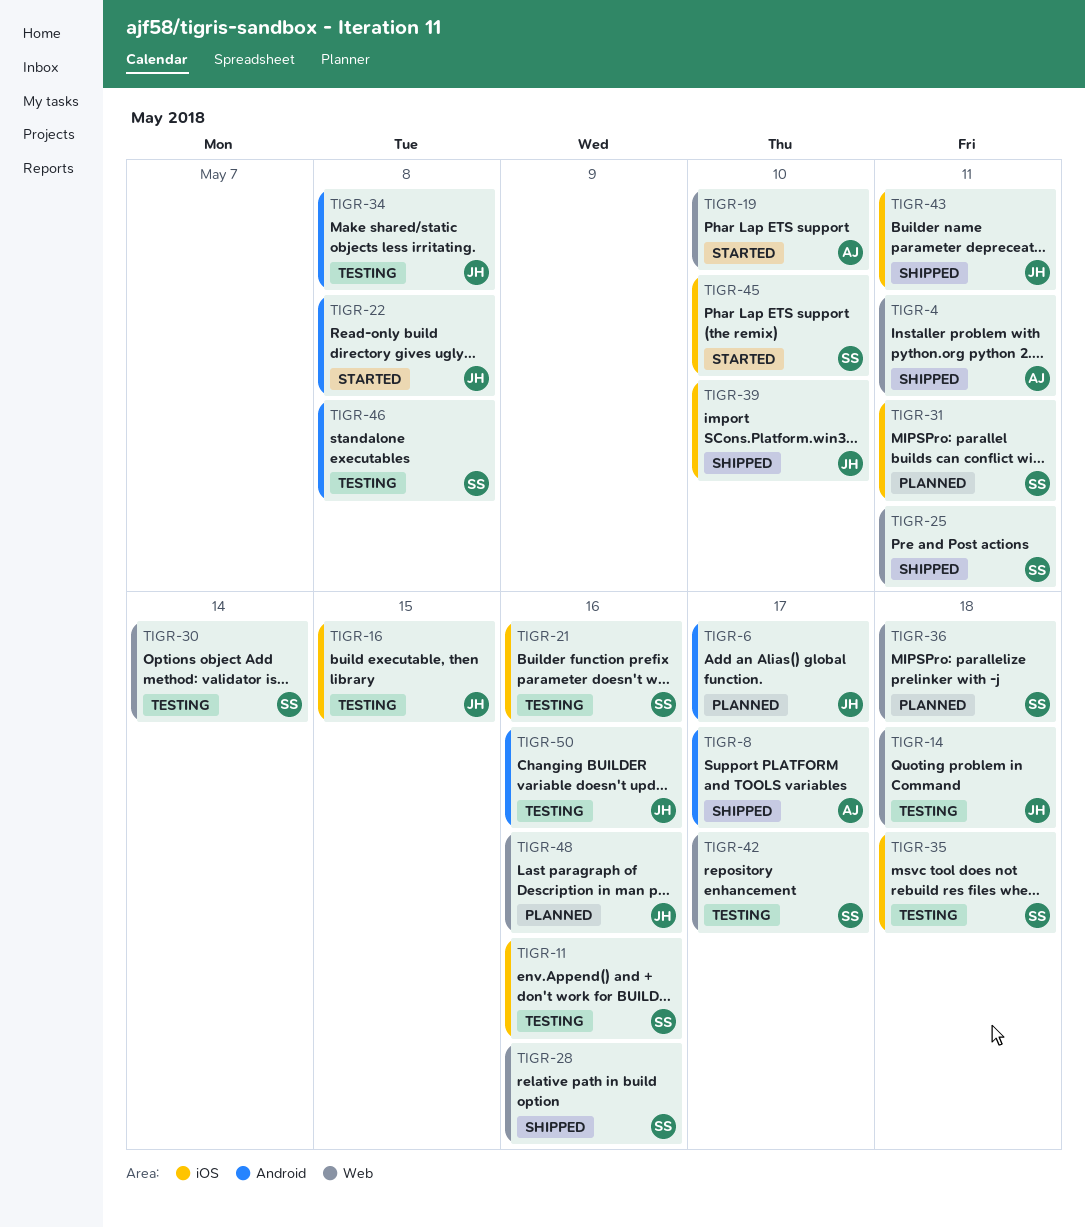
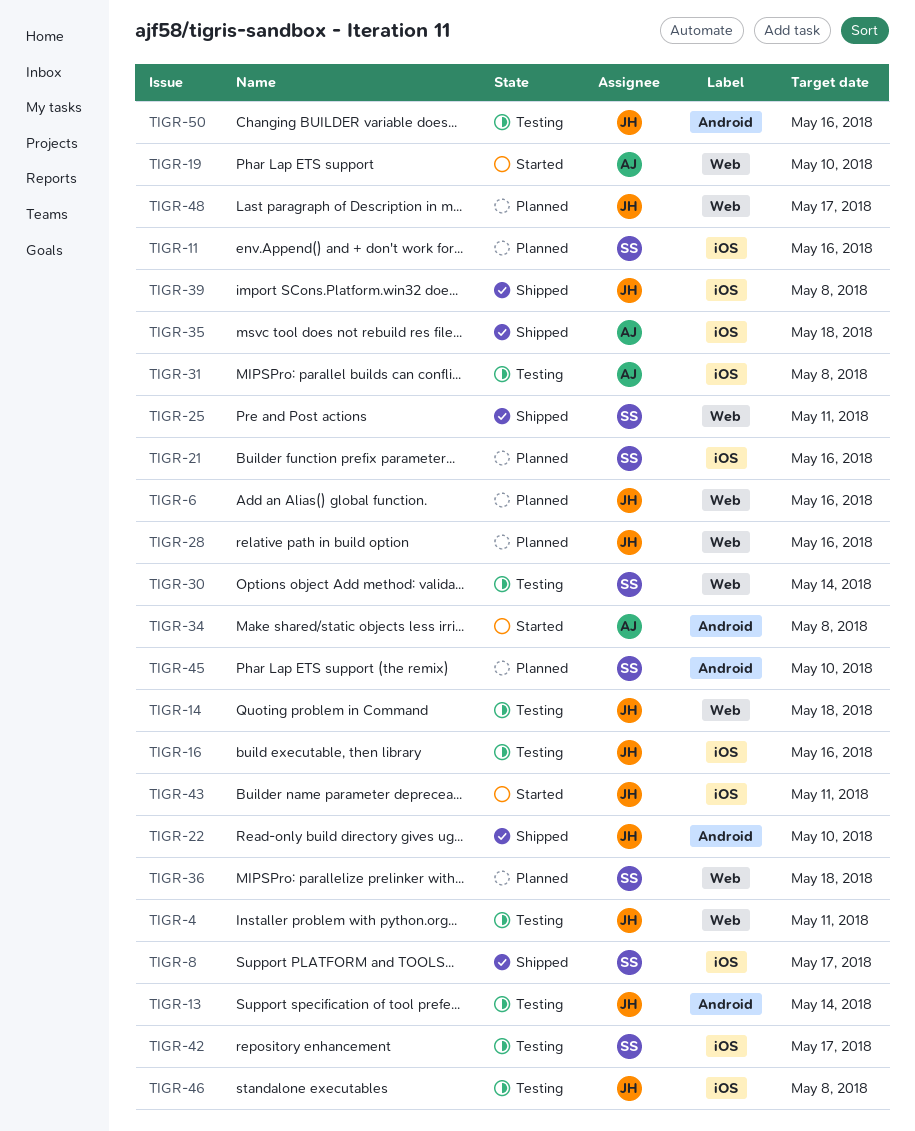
TIGR-4, status: Shipped -> Testing
TIGR-4, owner: AJ -> JH
TIGR-6, label: Android -> Web
TIGR-6, due: May 17 -> May 16
TIGR-8, owner: AJ -> SS
TIGR-8, label: Android -> iOS
TIGR-11, status: Testing -> Planned
TIGR-13: none -> present
TIGR-16, due: May 15 -> May 16
TIGR-21, status: Testing -> Planned
TIGR-22, status: Started -> Shipped
TIGR-22, due: May 8 -> May 10
TIGR-28, status: Shipped -> Planned
TIGR-28, owner: SS -> JH
TIGR-31, status: Planned -> Testing
TIGR-31, owner: SS -> AJ
TIGR-31, due: May 11 -> May 8
TIGR-34, status: Testing -> Started
TIGR-34, owner: JH -> AJ
TIGR-35, status: Testing -> Shipped
TIGR-35, owner: SS -> AJ
TIGR-39, due: May 10 -> May 8
TIGR-42, label: Web -> iOS
TIGR-43, status: Shipped -> Started
TIGR-45, status: Started -> Planned
TIGR-45, label: iOS -> Android
TIGR-46, owner: SS -> JH
TIGR-46, label: Android -> iOS
TIGR-48, due: May 16 -> May 17

